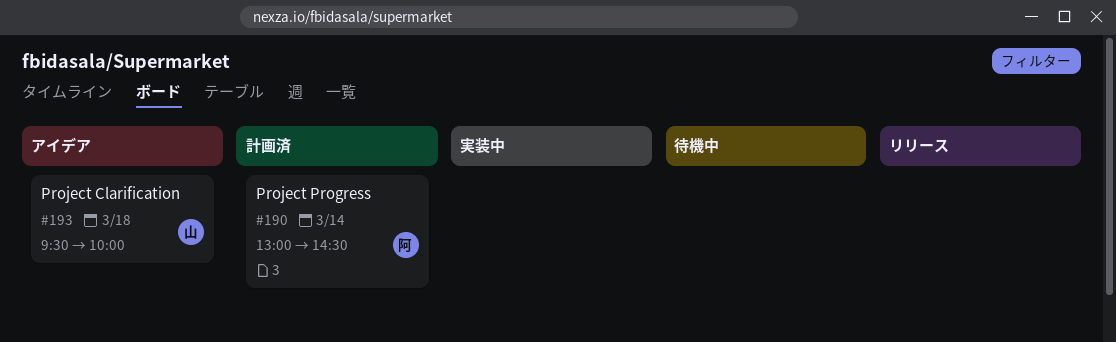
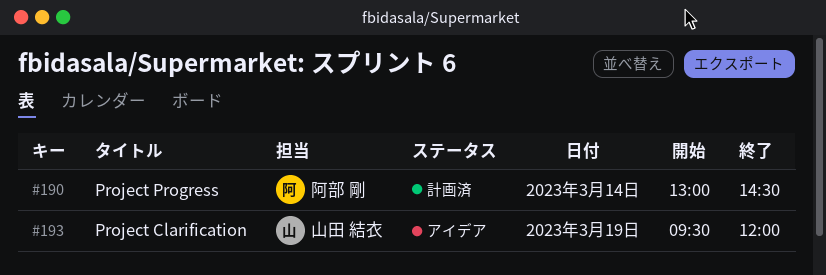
#193, day: Mar 18 -> Mar 19
#193, ends: 10:00 -> 12:00

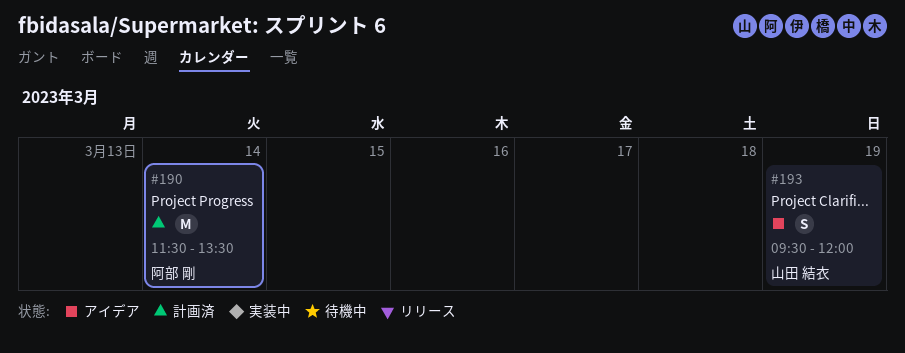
#190, begins: 13:00 -> 11:30
#190, ends: 14:30 -> 13:30

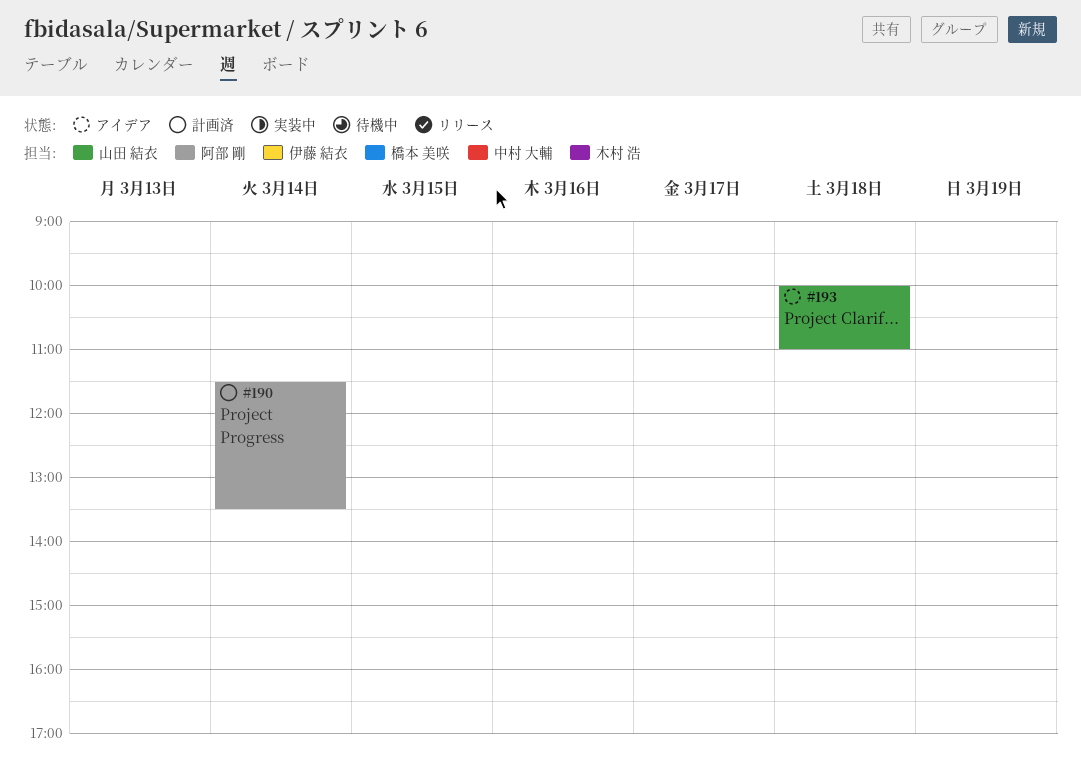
#193, day: Mar 19 -> Mar 18
#193, begins: 09:30 -> 10:00
#193, ends: 12:00 -> 11:00

